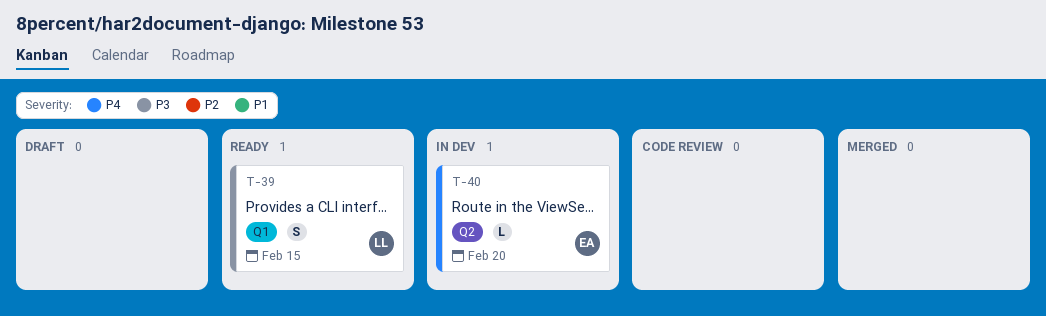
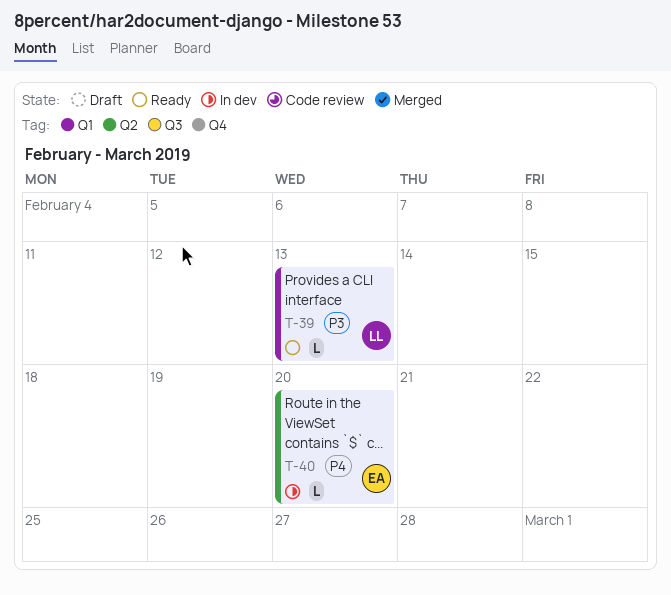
T-39, estimate: S -> L
T-39, due: Feb 15 -> Feb 13

